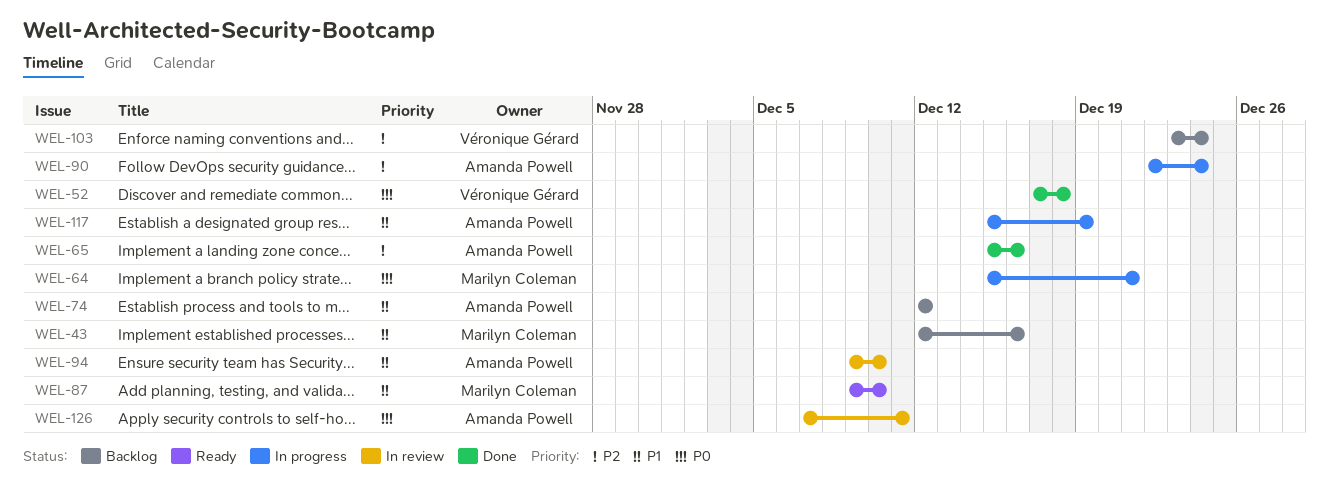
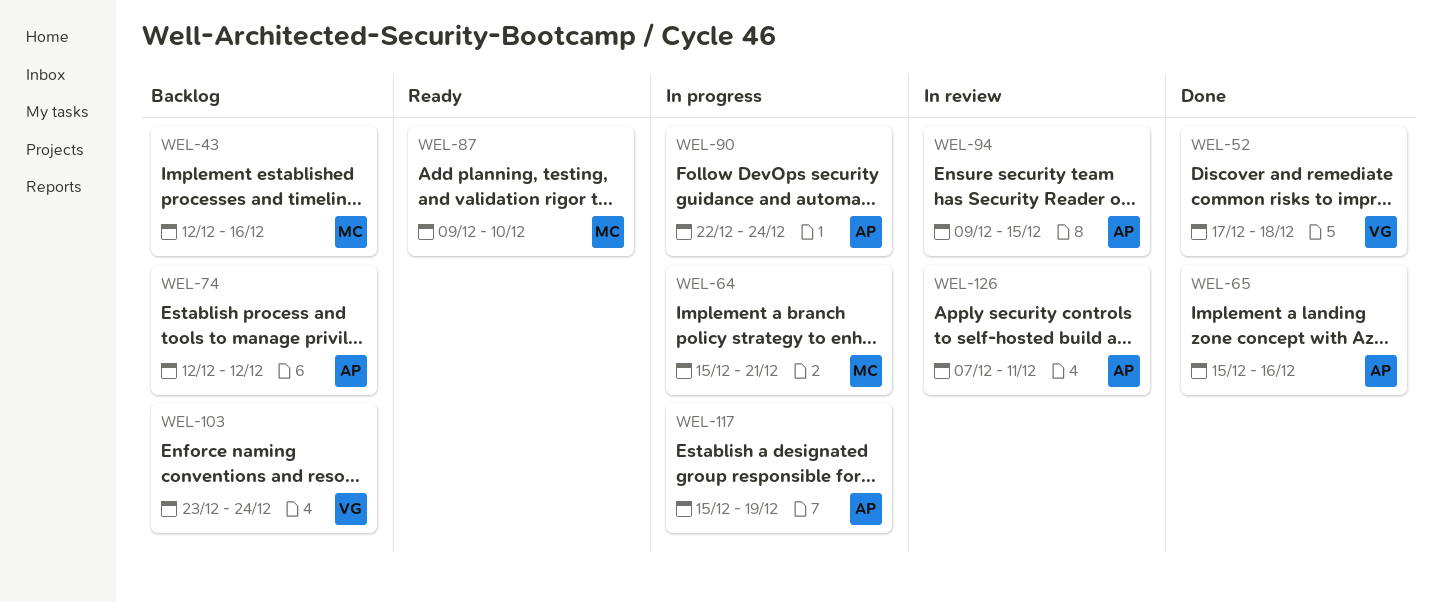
WEL-94, due: Dec 10 -> Dec 15

